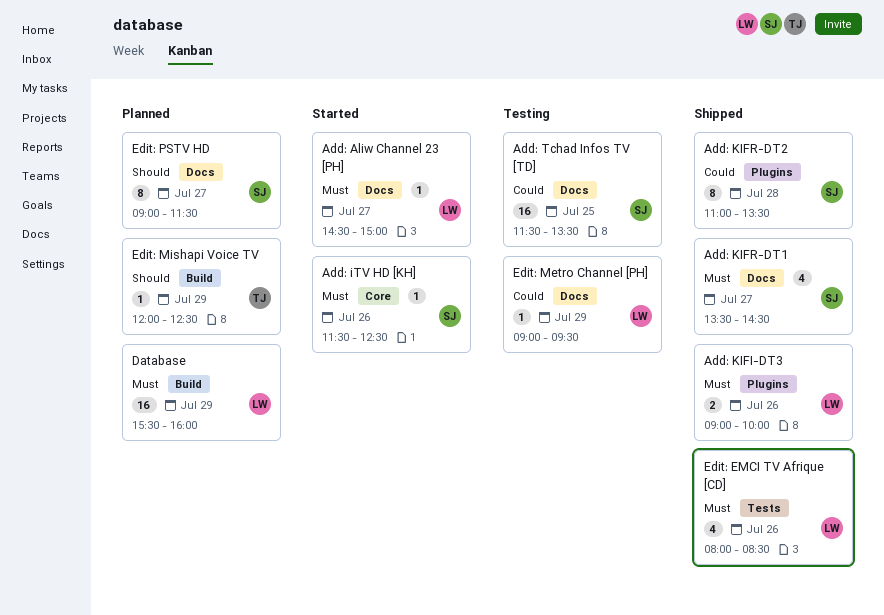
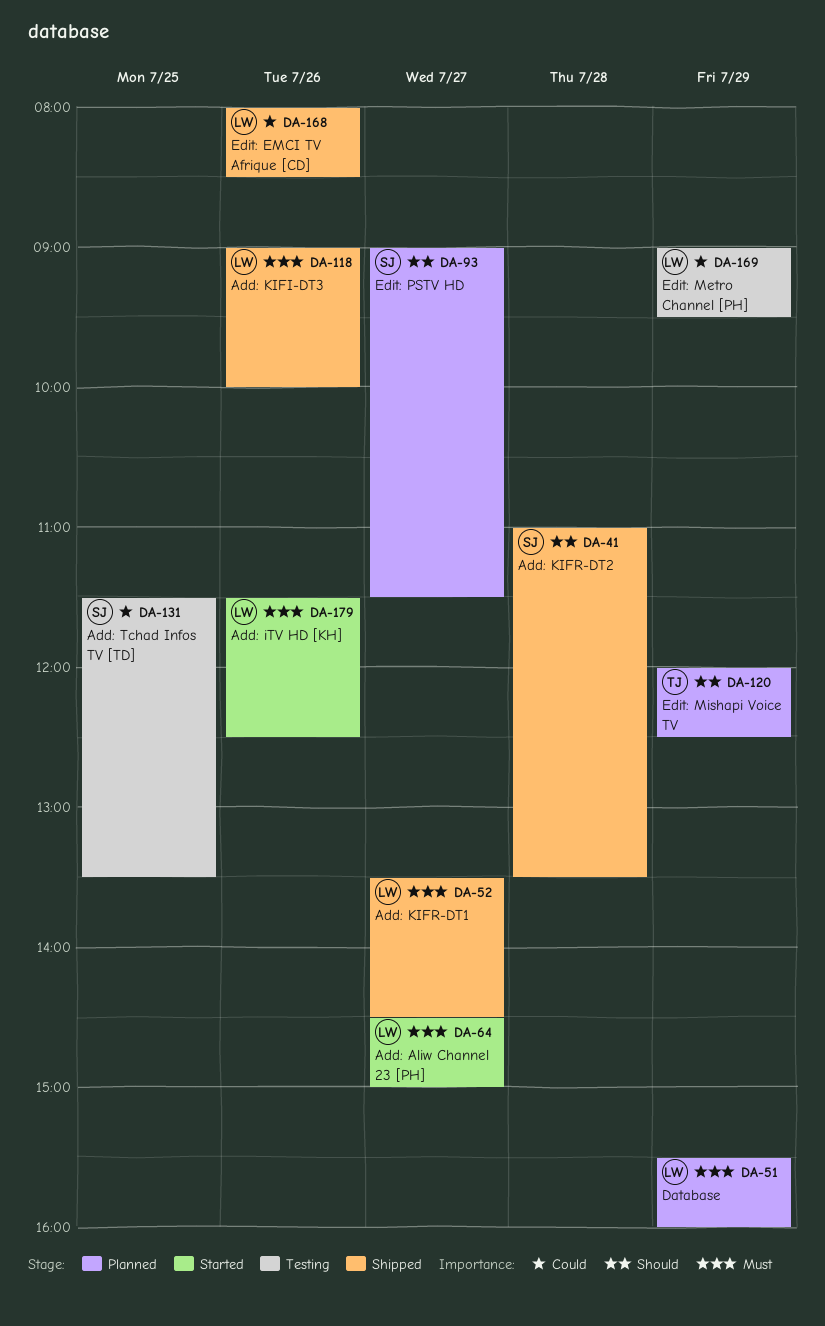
Add: iTV HD [KH], owner: SJ -> LW
Add: KIFR-DT1, owner: SJ -> LW
Add: KIFR-DT2, priority: Could -> Should
Edit: EMCI TV Afrique [CD], priority: Must -> Could

